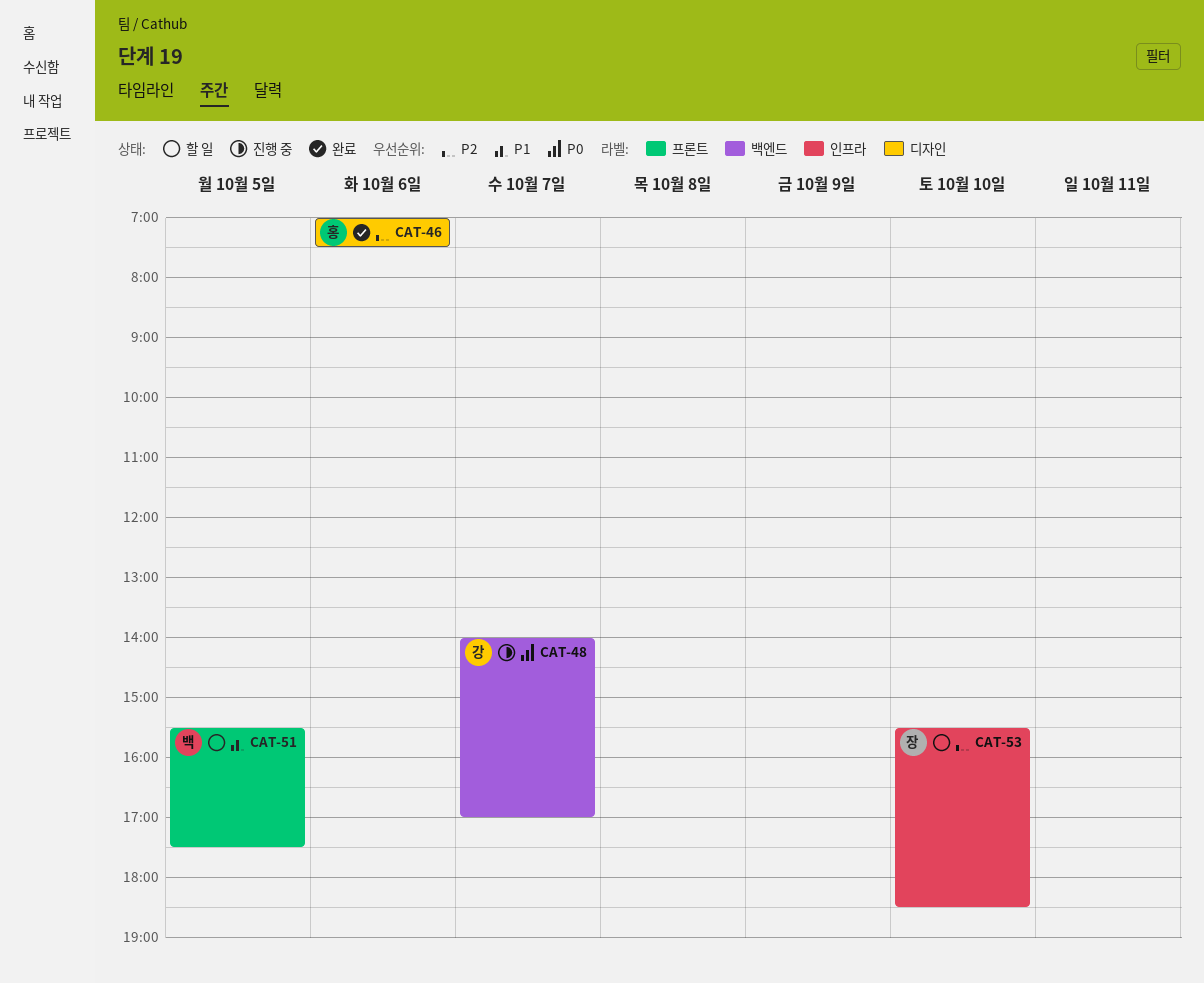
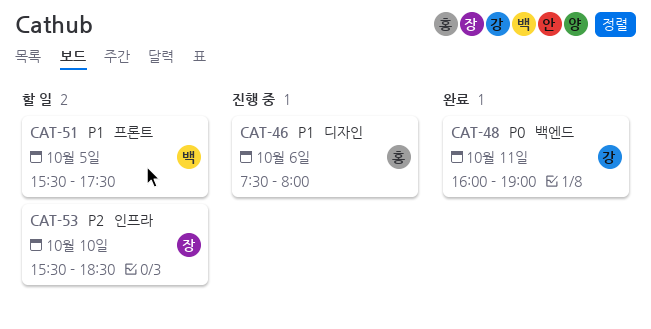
CAT-46, status: 완료 -> 진행 중
CAT-46, priority: P2 -> P1
CAT-46, begins: 07:00 -> 07:30
CAT-46, ends: 07:30 -> 08:00
CAT-48, status: 진행 중 -> 완료
CAT-48, day: Oct 7 -> Oct 11
CAT-48, begins: 14:00 -> 16:00
CAT-48, ends: 17:00 -> 19:00

